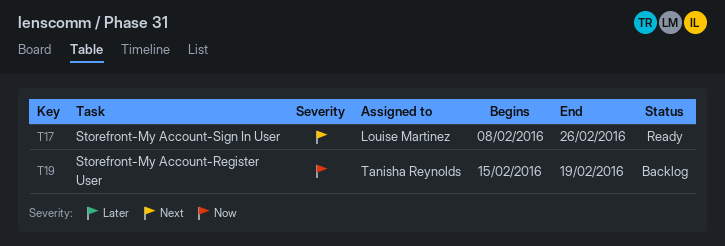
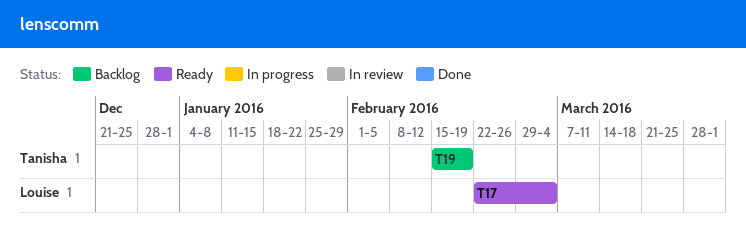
T17, start: Feb 8 -> Feb 22
T17, due: Feb 26 -> Mar 4

